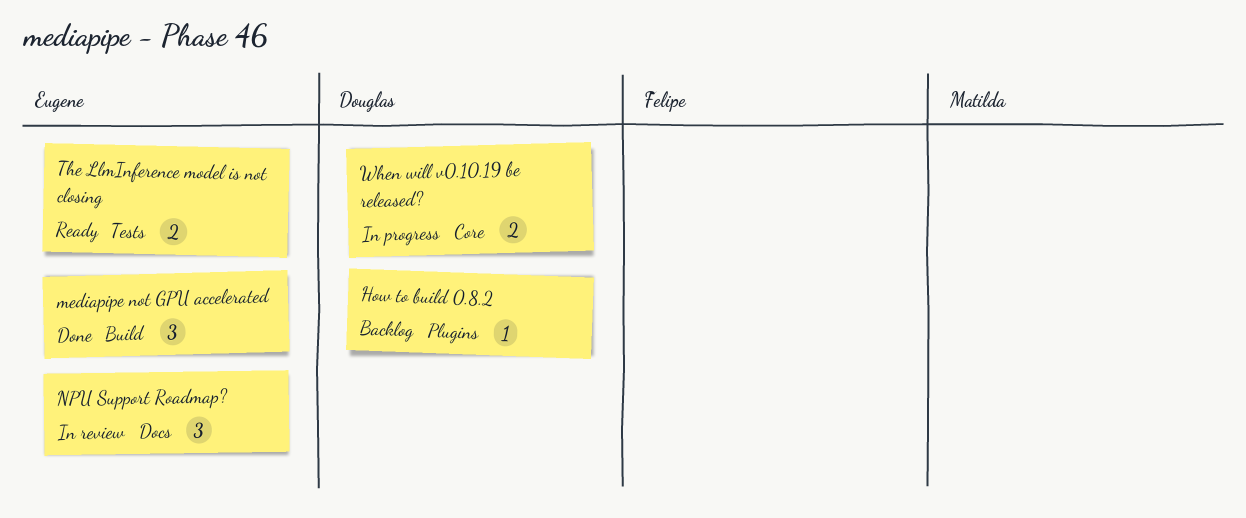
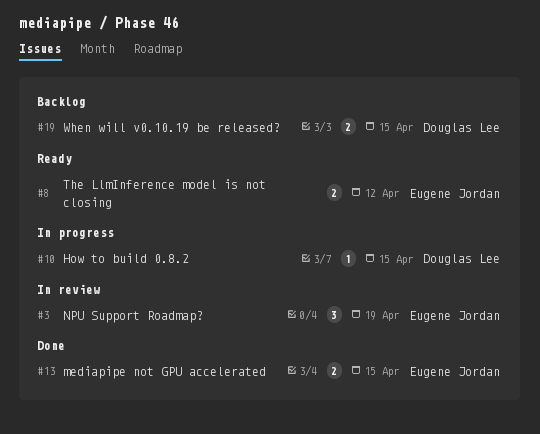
How to build 0.8.2, status: Backlog -> In progress
mediapipe not GPU accelerated, estimate: 3 -> 2
When will v0.10.19 be released?, status: In progress -> Backlog

